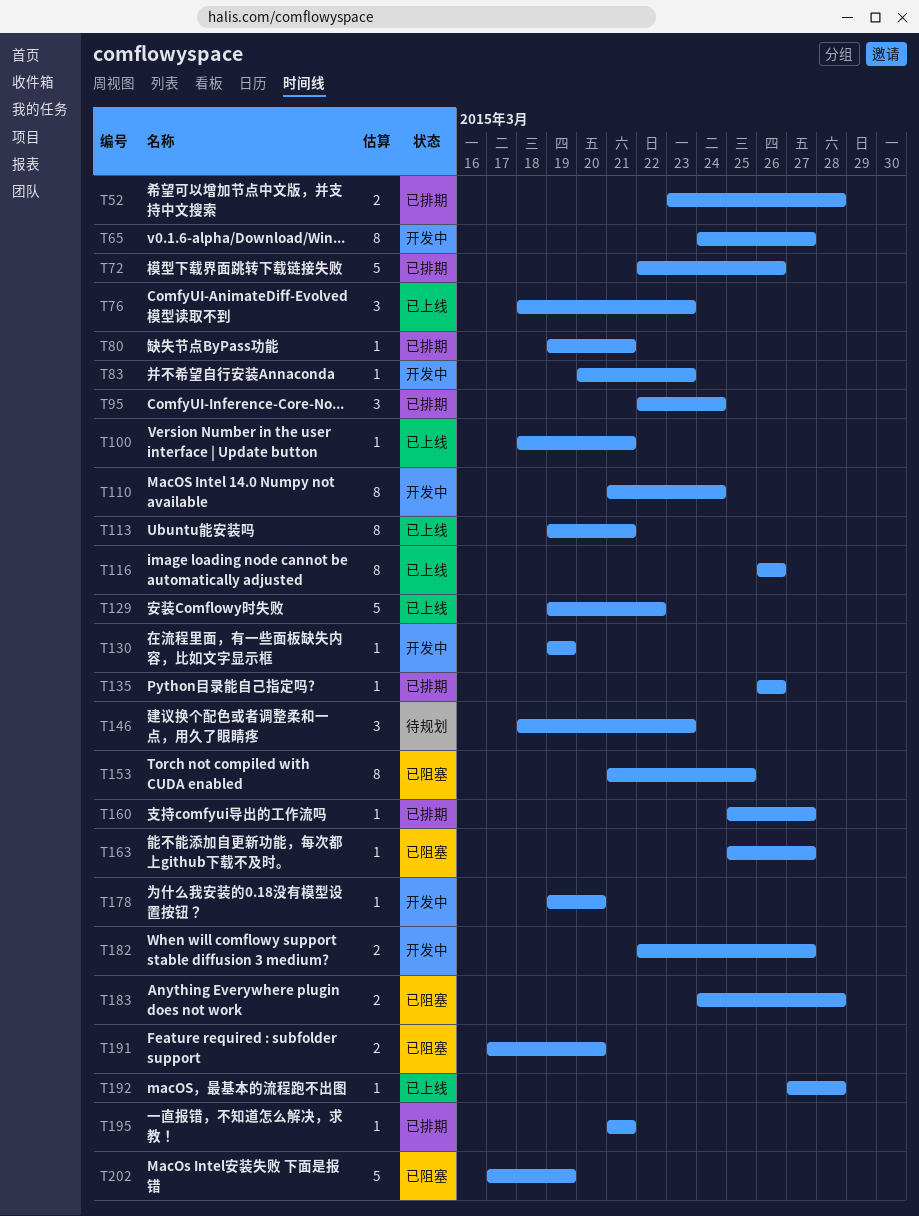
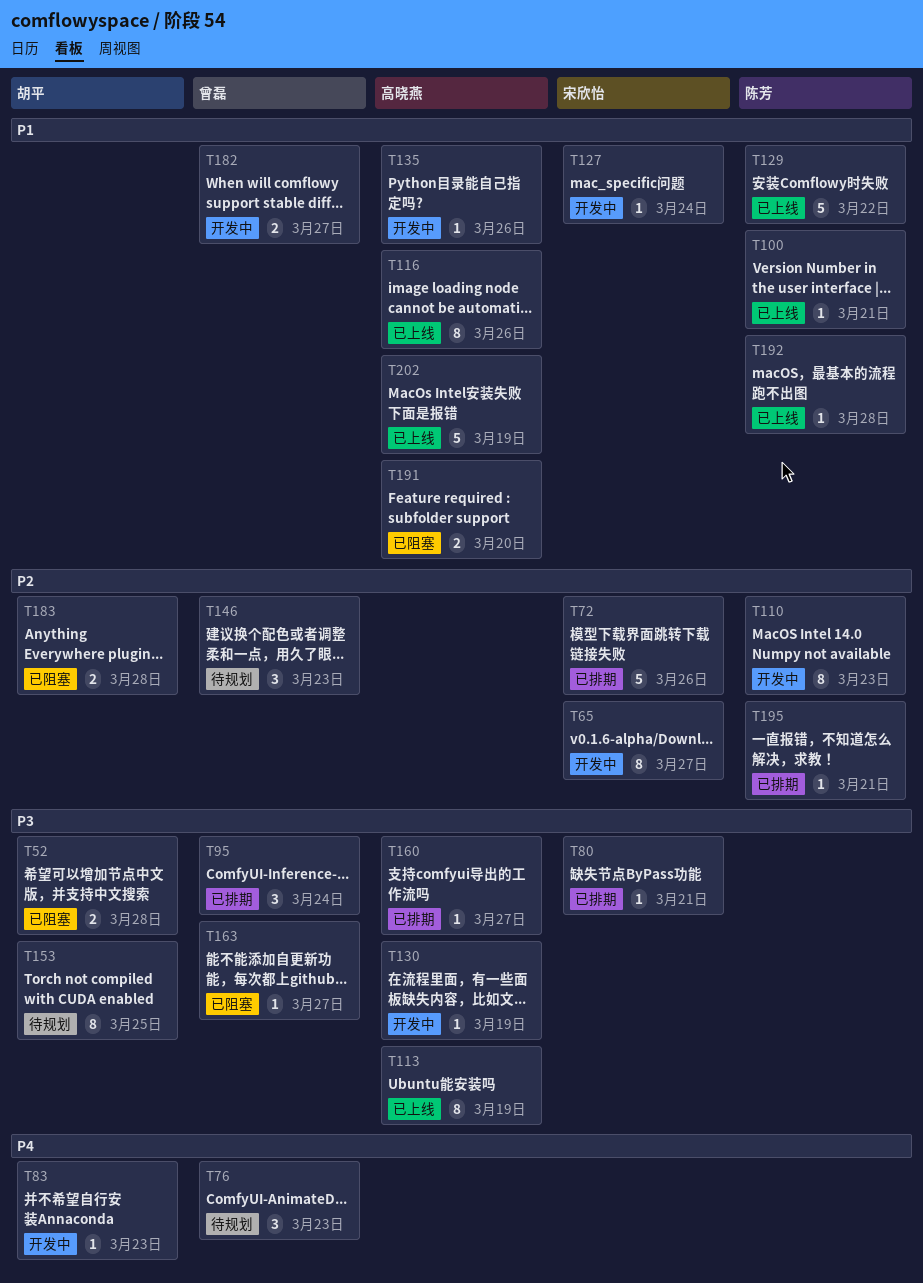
T52, status: 已排期 -> 已阻塞
T76, status: 已上线 -> 待规划
T110, due: Mar 24 -> Mar 23
T113, due: Mar 21 -> Mar 19
T127: none -> present
T135, status: 已排期 -> 开发中
T153, status: 已阻塞 -> 待规划
T178: present -> none
T202, status: 已阻塞 -> 已上线

